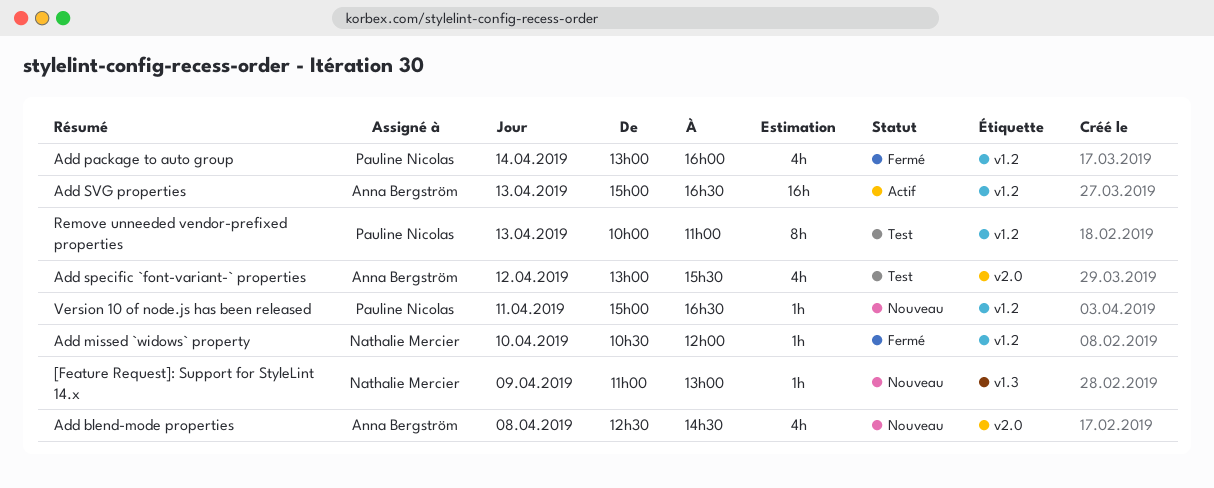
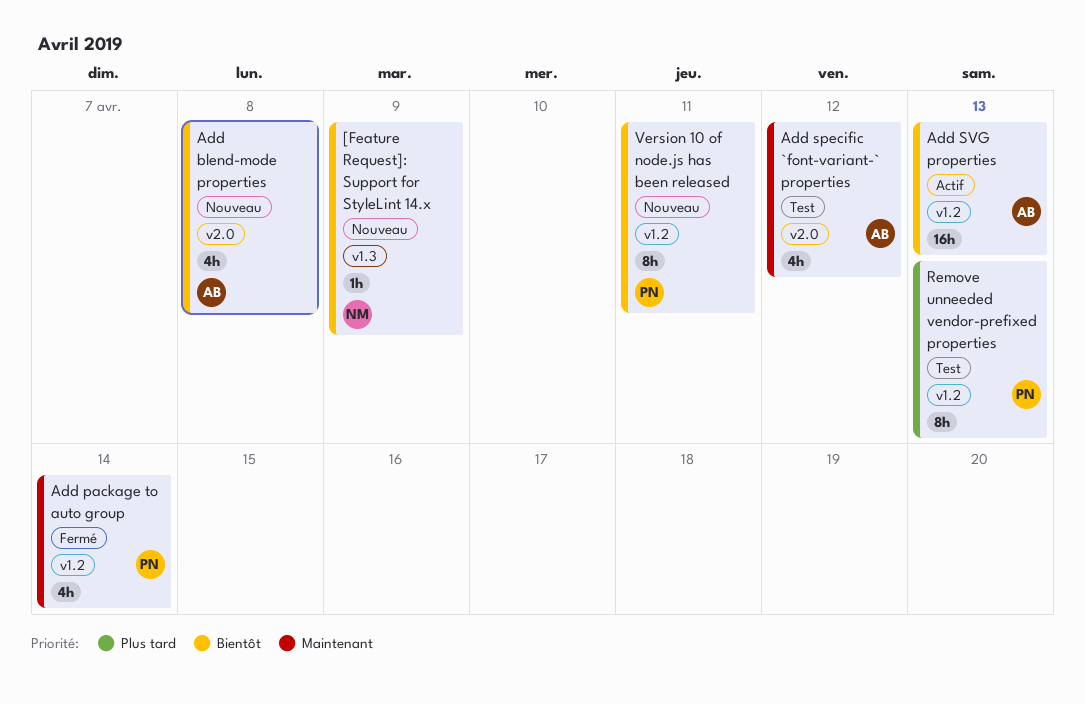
Add missed `widows` property: present -> none
Version 10 of node.js has been released, estimate: 1h -> 8h

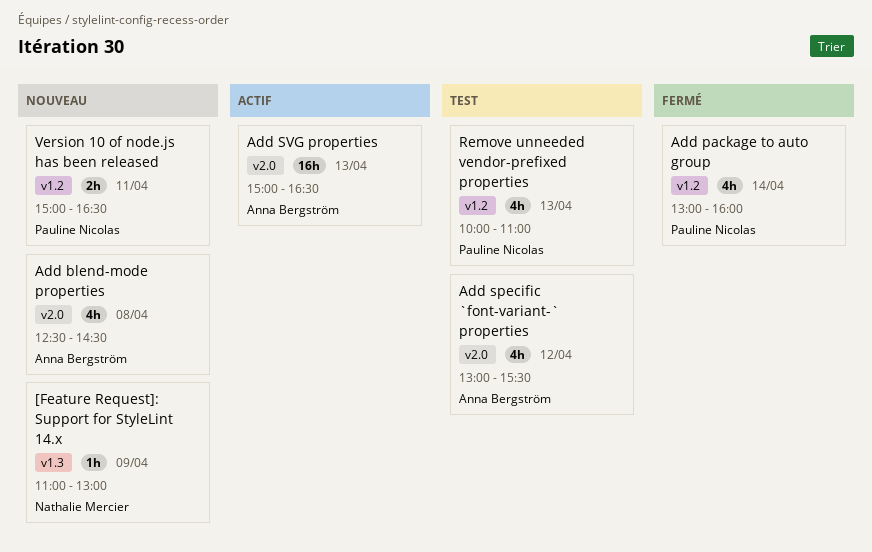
Add SVG properties, label: v1.2 -> v2.0
Remove unneeded vendor-prefixed properties, estimate: 8h -> 4h
Version 10 of node.js has been released, estimate: 8h -> 2h

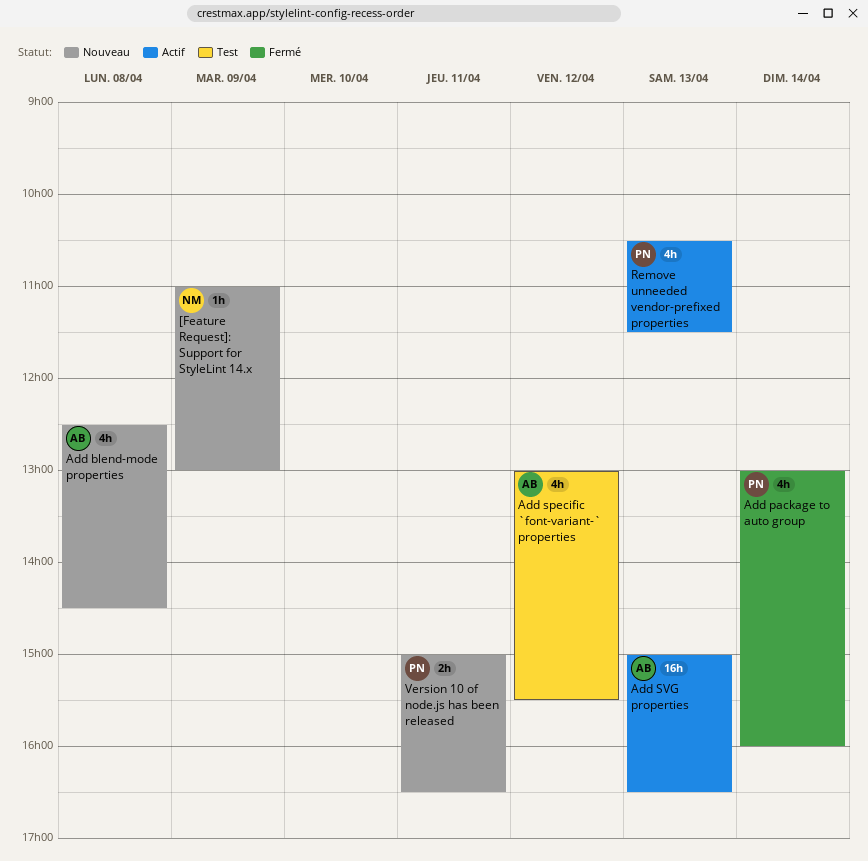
Remove unneeded vendor-prefixed properties, status: Test -> Actif
Remove unneeded vendor-prefixed properties, begins: 10:00 -> 10:30
Remove unneeded vendor-prefixed properties, ends: 11:00 -> 11:30

